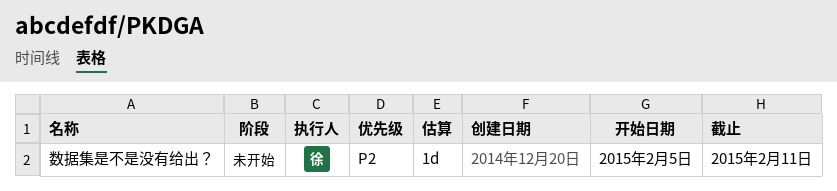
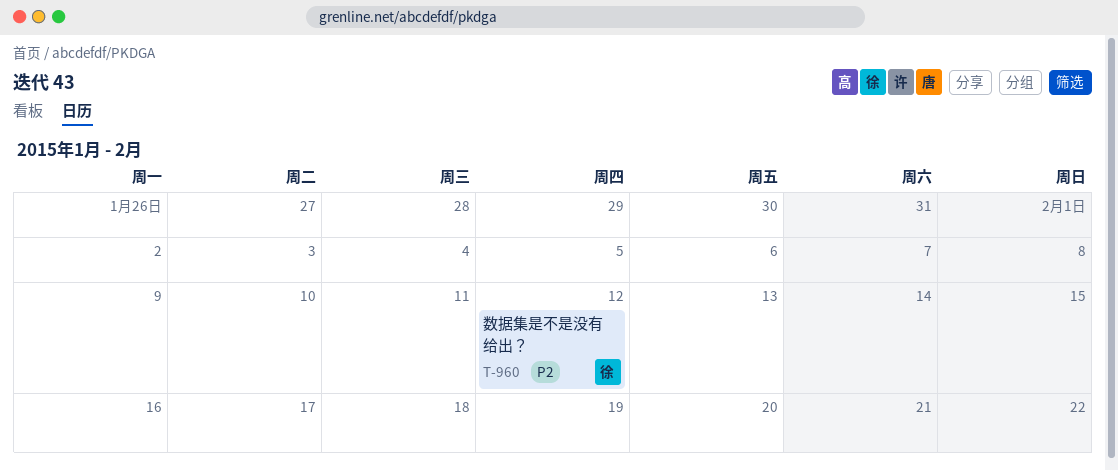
数据集是不是没有给出？, due: Feb 11 -> Feb 12

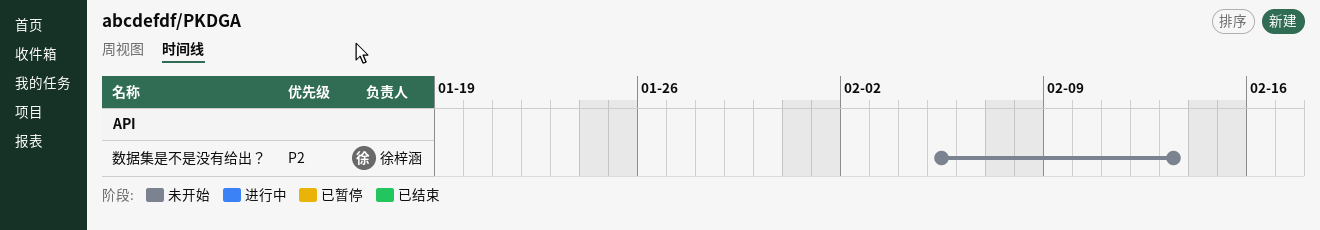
数据集是不是没有给出？, due: Feb 12 -> Feb 13

